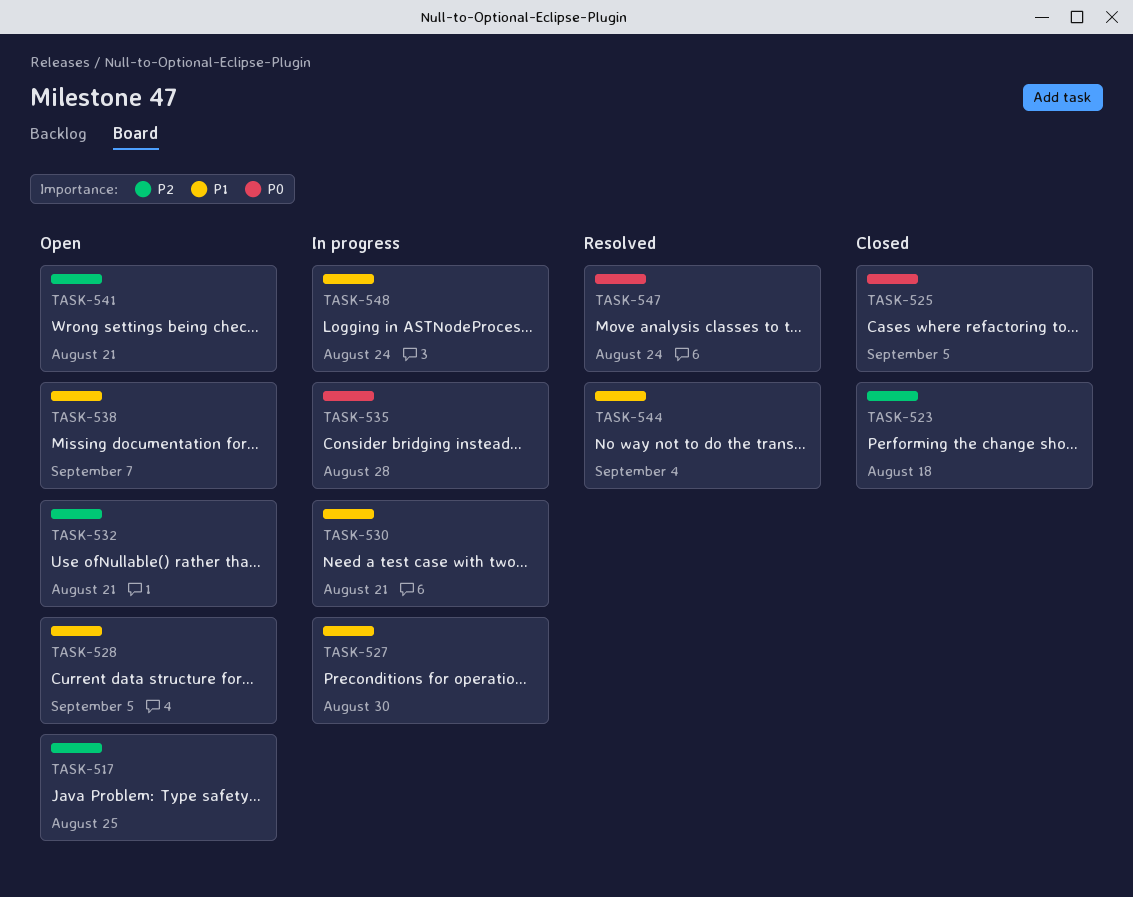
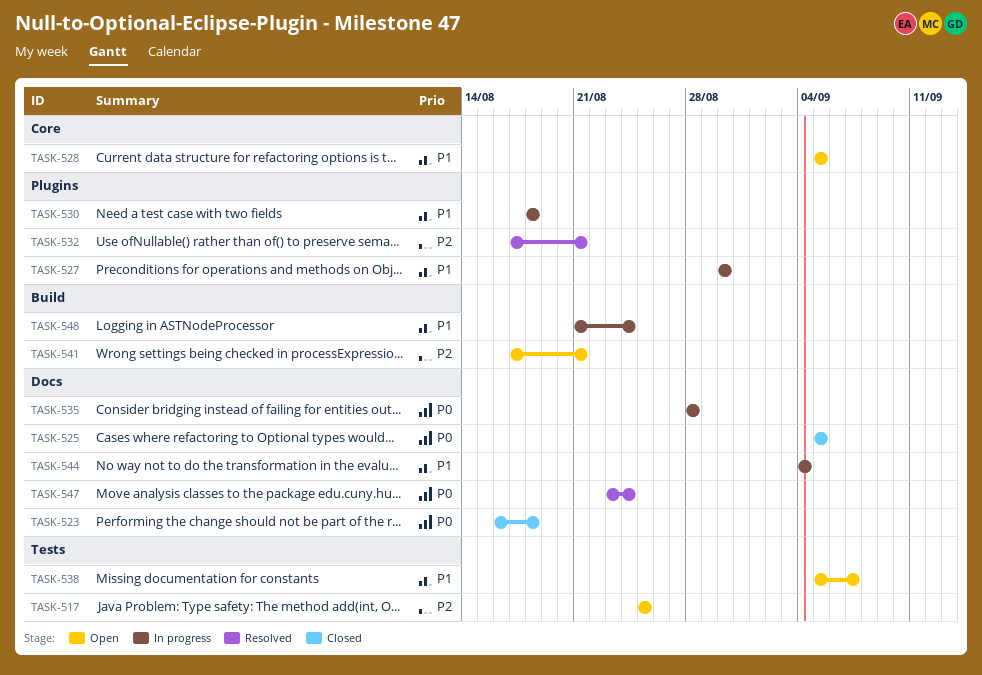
TASK-523, priority: P2 -> P0
TASK-530, due: Aug 21 -> Aug 18
TASK-532, status: Open -> Resolved
TASK-544, status: Resolved -> In progress

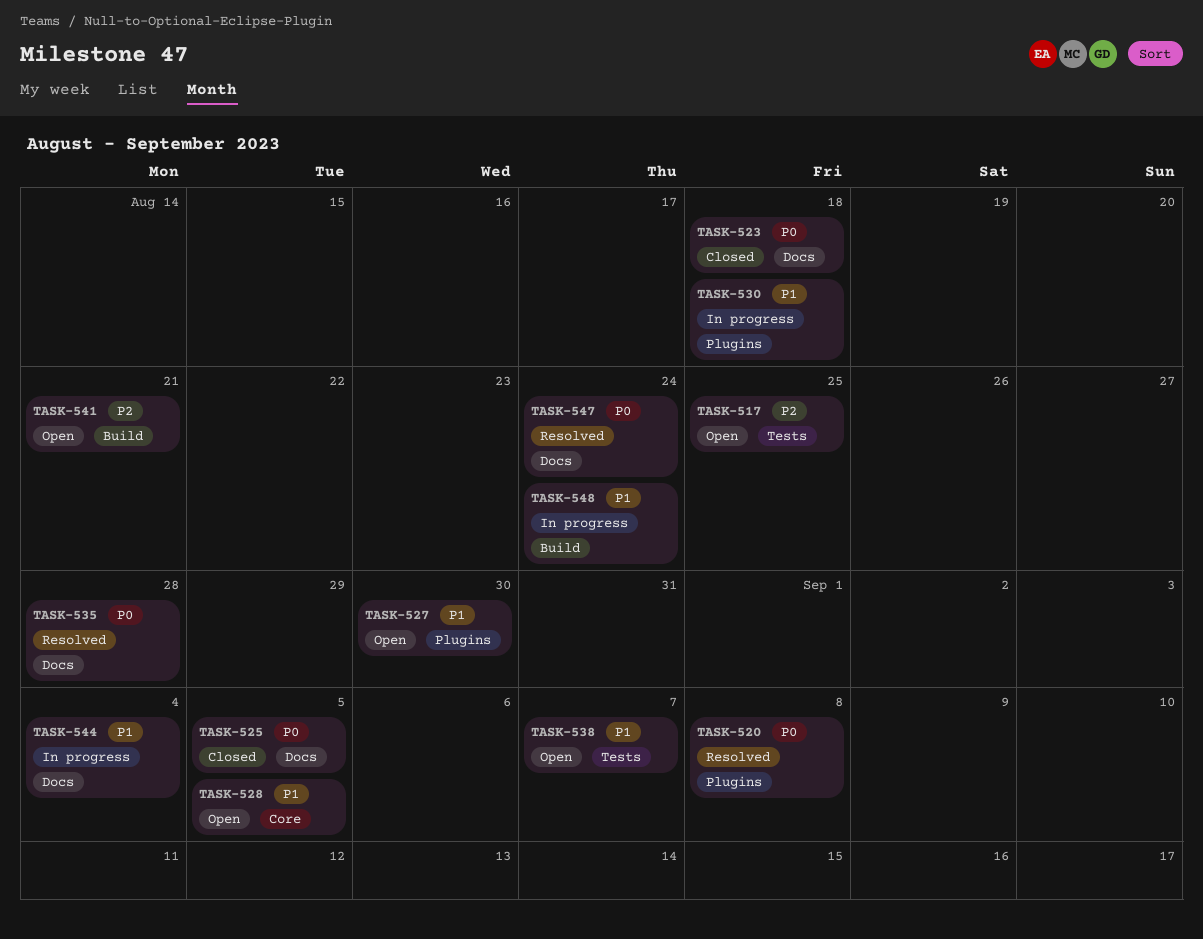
TASK-520: none -> present
TASK-527, status: In progress -> Open
TASK-532: present -> none
TASK-535, status: In progress -> Resolved

